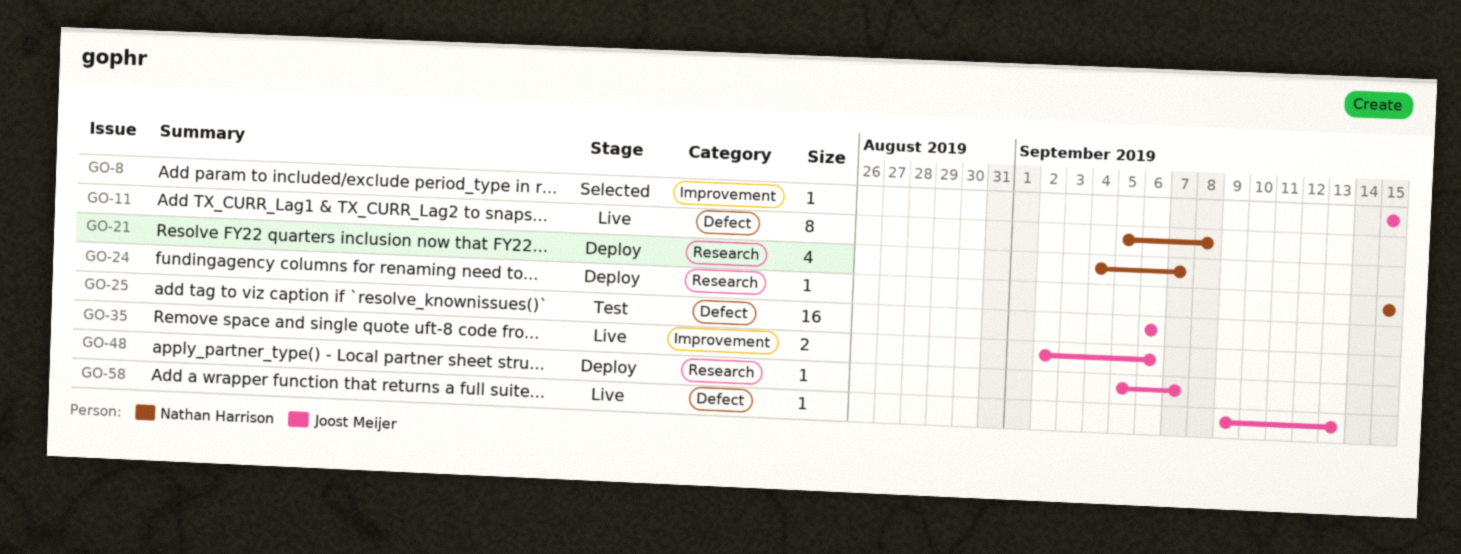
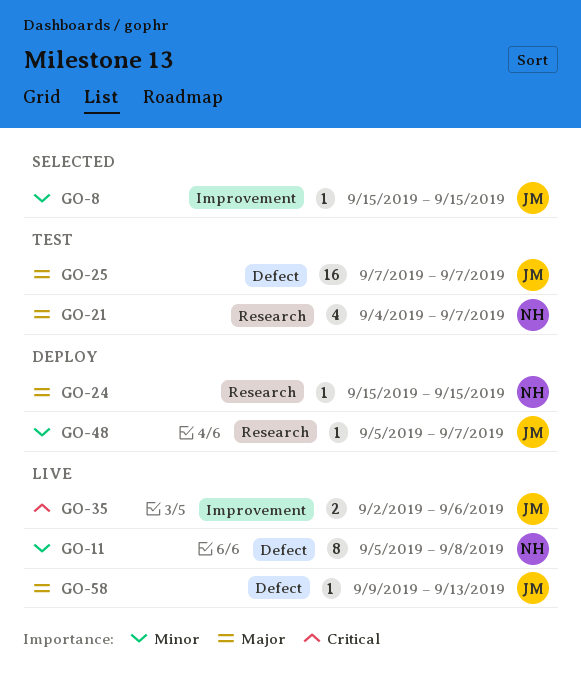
GO-21, status: Deploy -> Test
GO-25, start: Sep 6 -> Sep 7
GO-25, due: Sep 6 -> Sep 7

